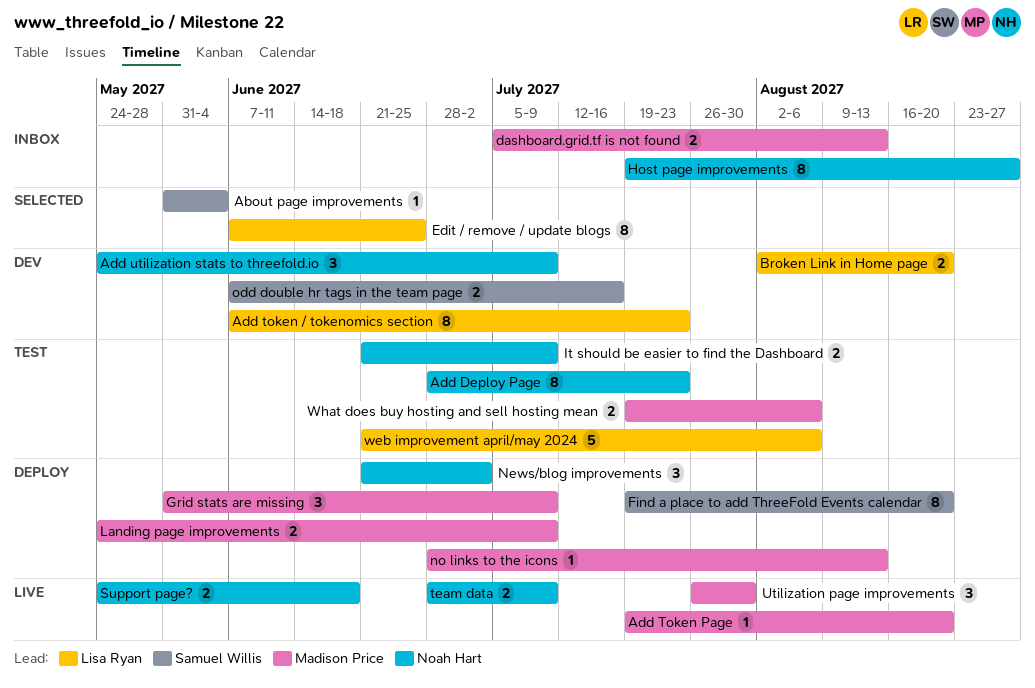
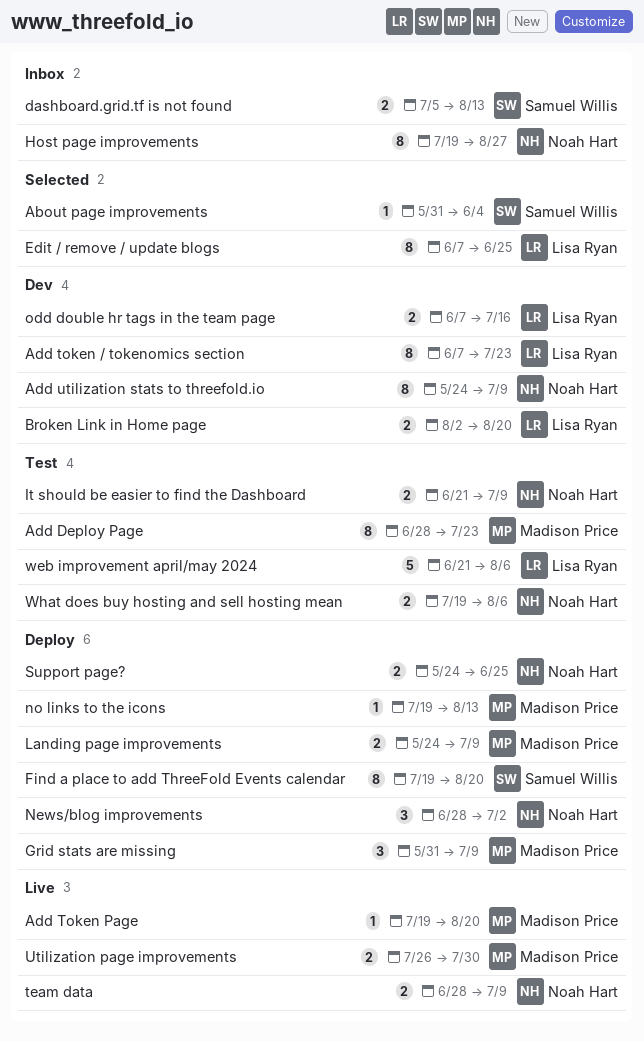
Add Deploy Page, owner: Noah Hart -> Madison Price
Add utilization stats to threefold.io, estimate: 3 -> 8
dashboard.grid.tf is not found, owner: Madison Price -> Samuel Willis
News/blog improvements, start: Jun 21 -> Jun 28
no links to the icons, start: Jun 28 -> Jul 19
odd double hr tags in the team page, owner: Samuel Willis -> Lisa Ryan
Support page?, status: Live -> Deploy
Support page?, due: Jun 18 -> Jun 25
Utilization page improvements, estimate: 3 -> 2
What does buy hosting and sell hosting mean, owner: Madison Price -> Noah Hart

